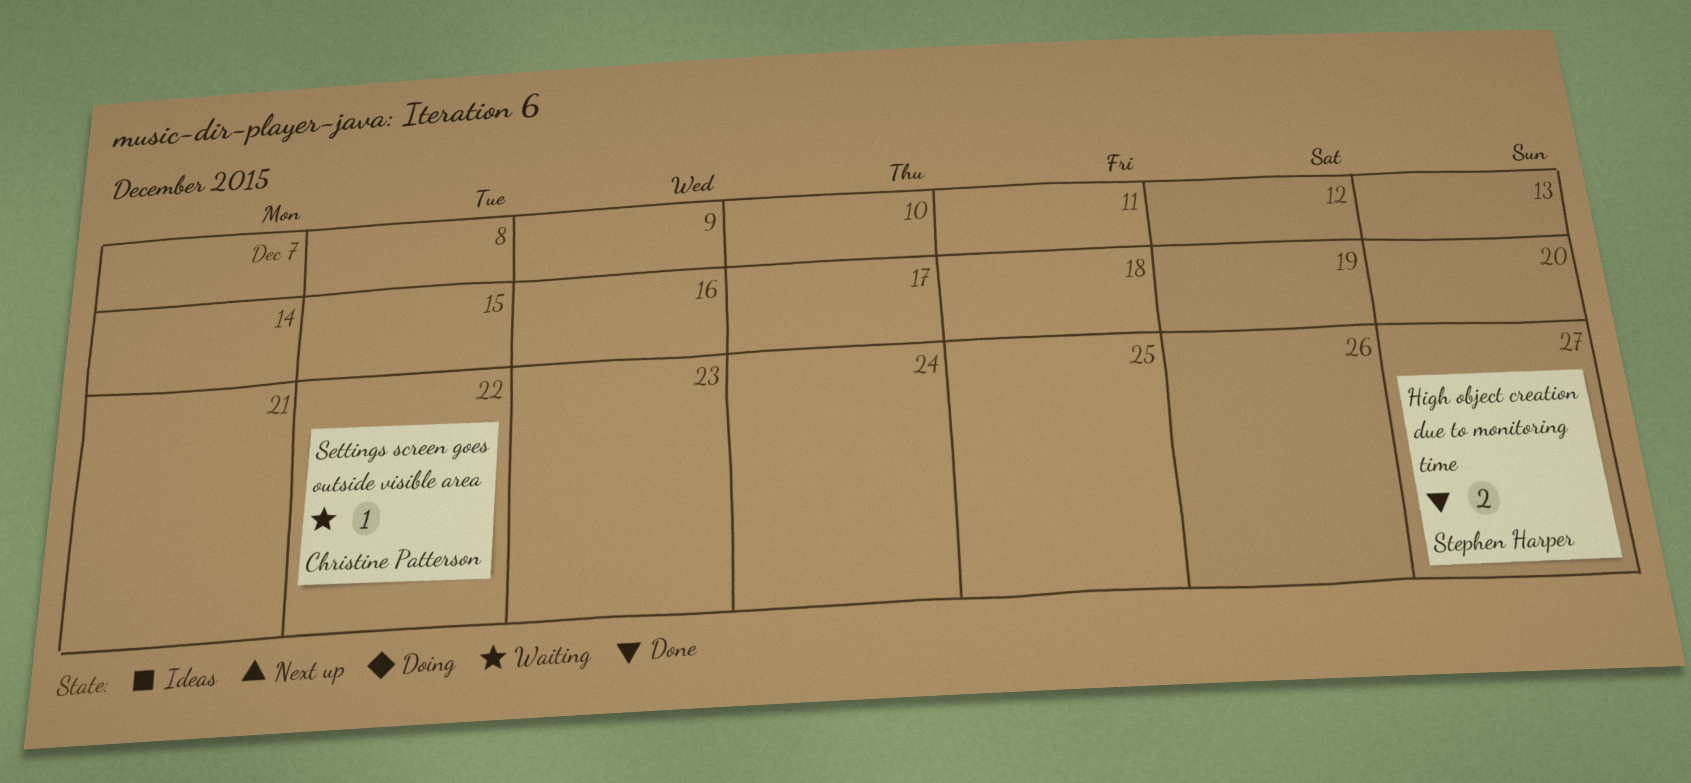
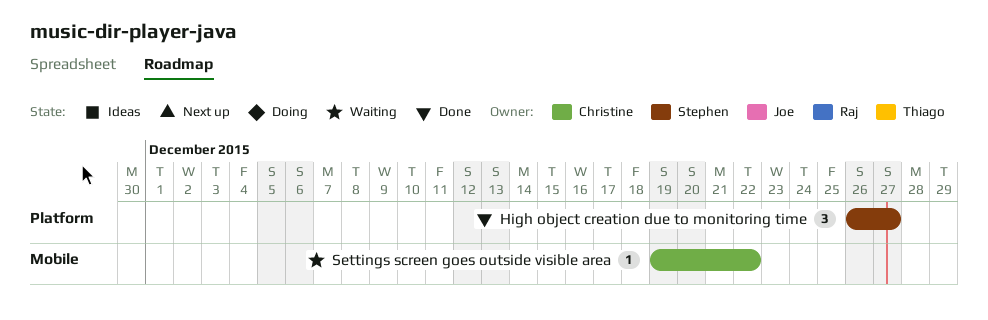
High object creation due to monitoring time, estimate: 2 -> 3

